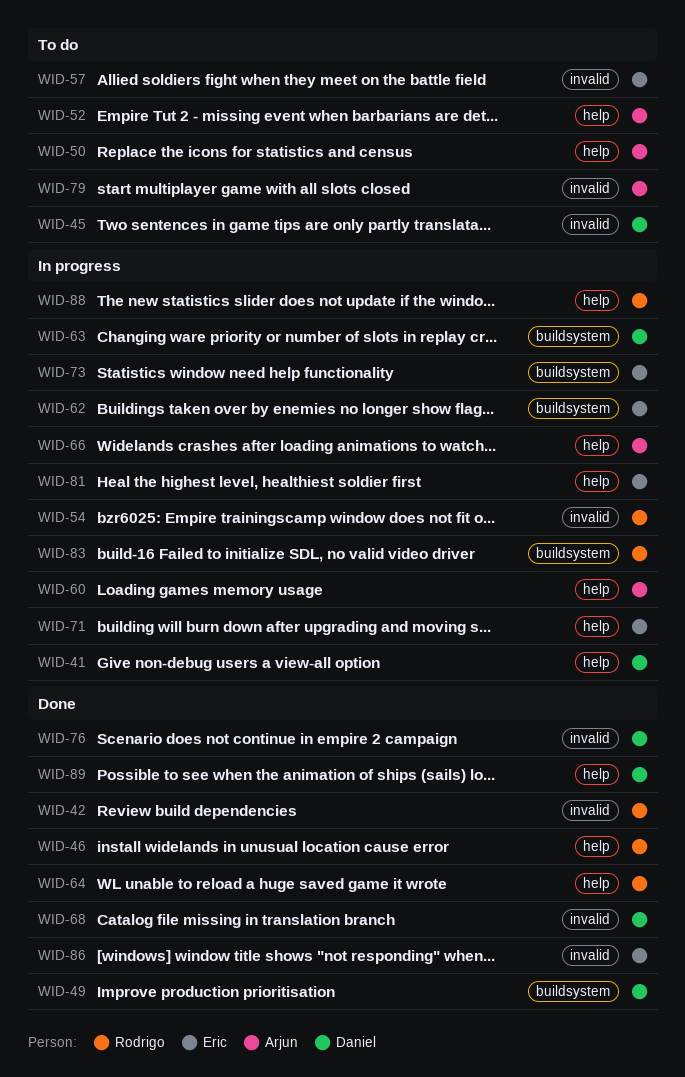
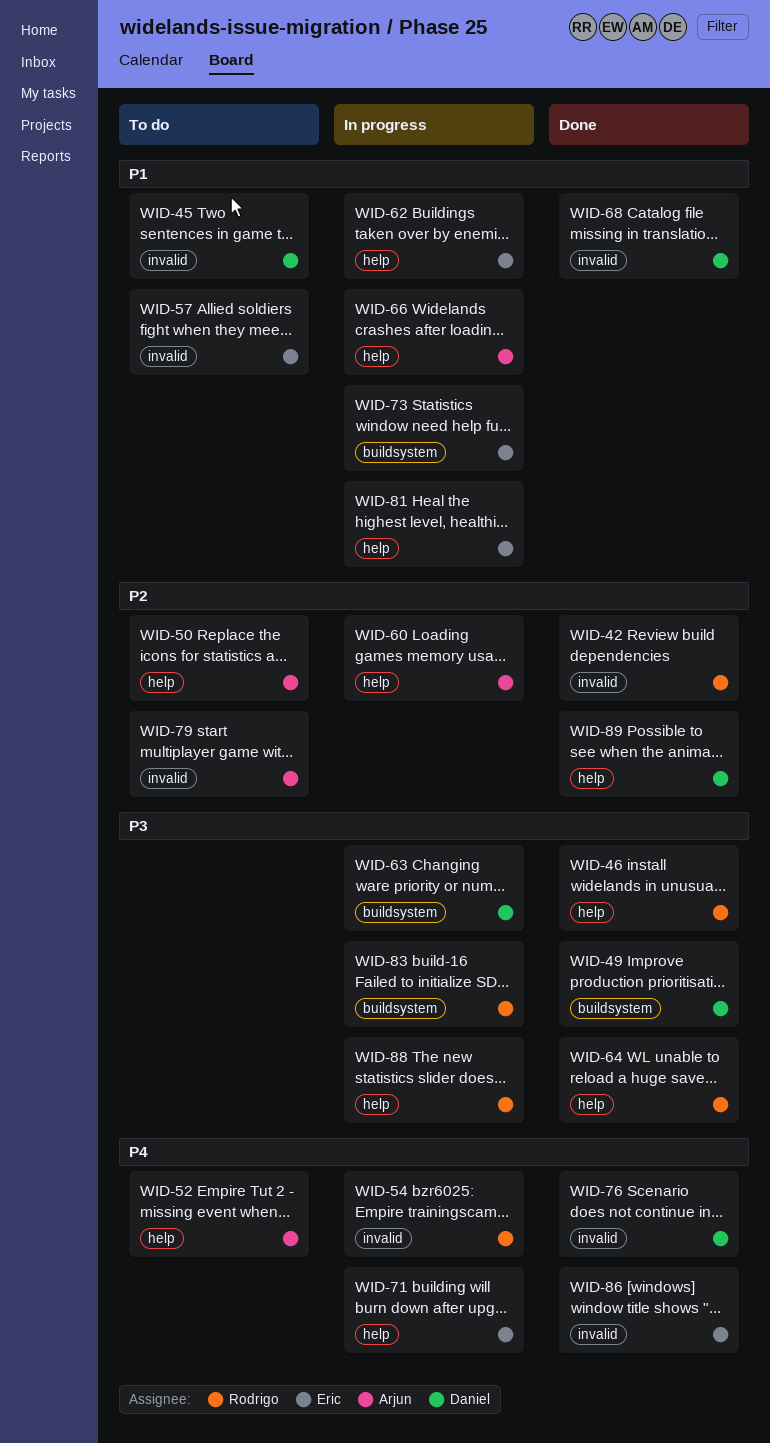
WID-41: present -> none
WID-62, label: buildsystem -> help

